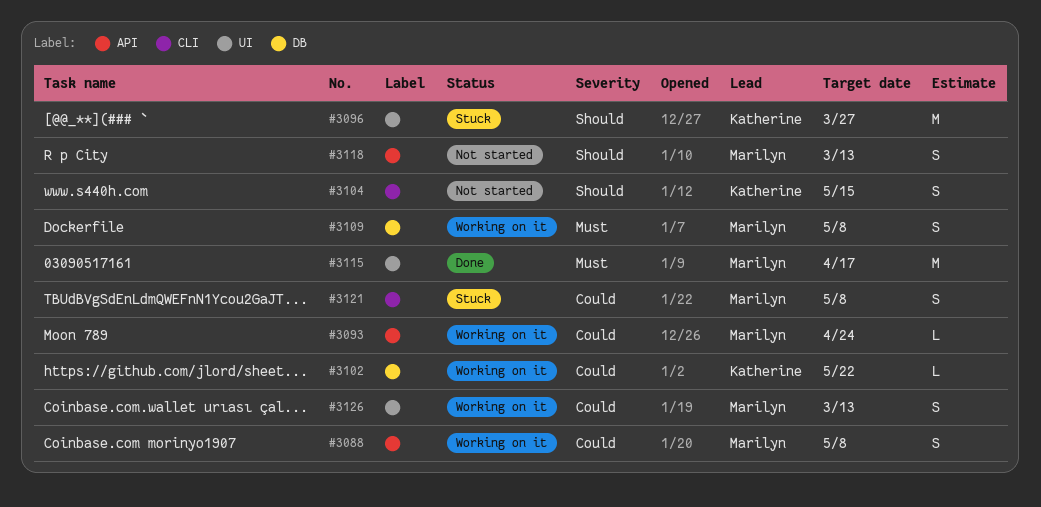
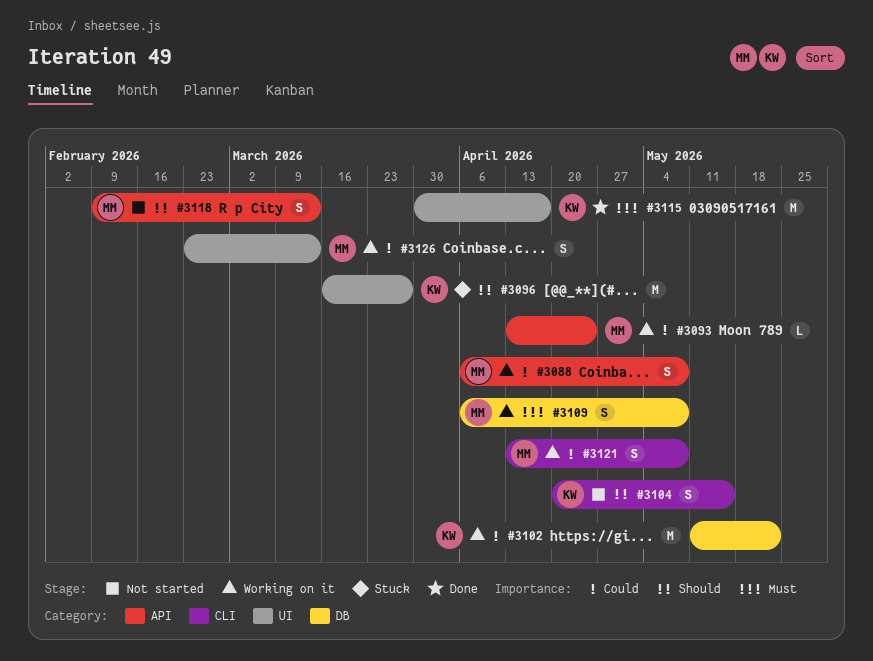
#3102, estimate: L -> M
#3115, owner: Marilyn -> Katherine
#3121, status: Stuck -> Working on it

